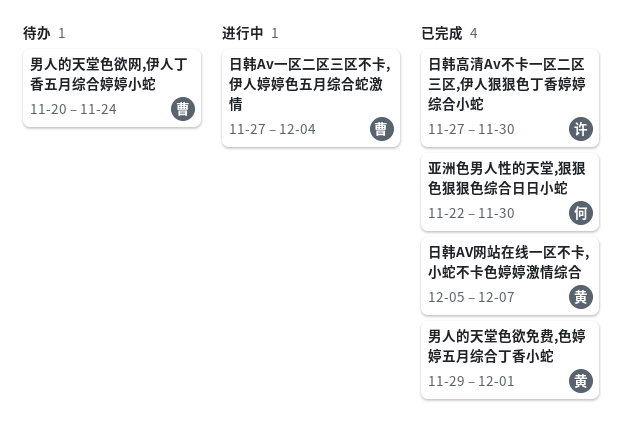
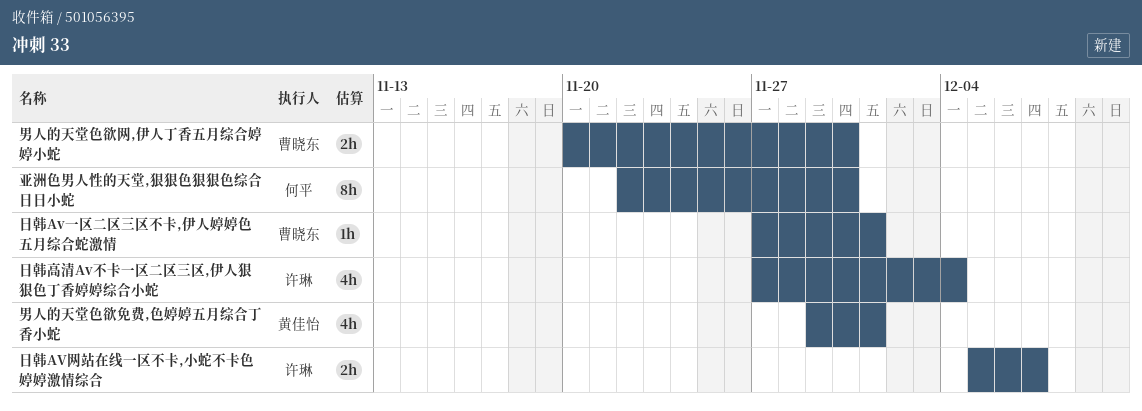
日韩Av一区二区三区不卡,伊人婷婷色五月综合蛇激情, due: Dec 4 -> Dec 1
日韩AV网站在线一区不卡,小蛇不卡色婷婷激情综合, owner: 黄佳怡 -> 许琳
日韩高清Av不卡一区二区三区,伊人狠狠色丁香婷婷综合小蛇, due: Nov 30 -> Dec 4
男人的天堂色欲网,伊人丁香五月综合婷婷小蛇, due: Nov 24 -> Nov 30

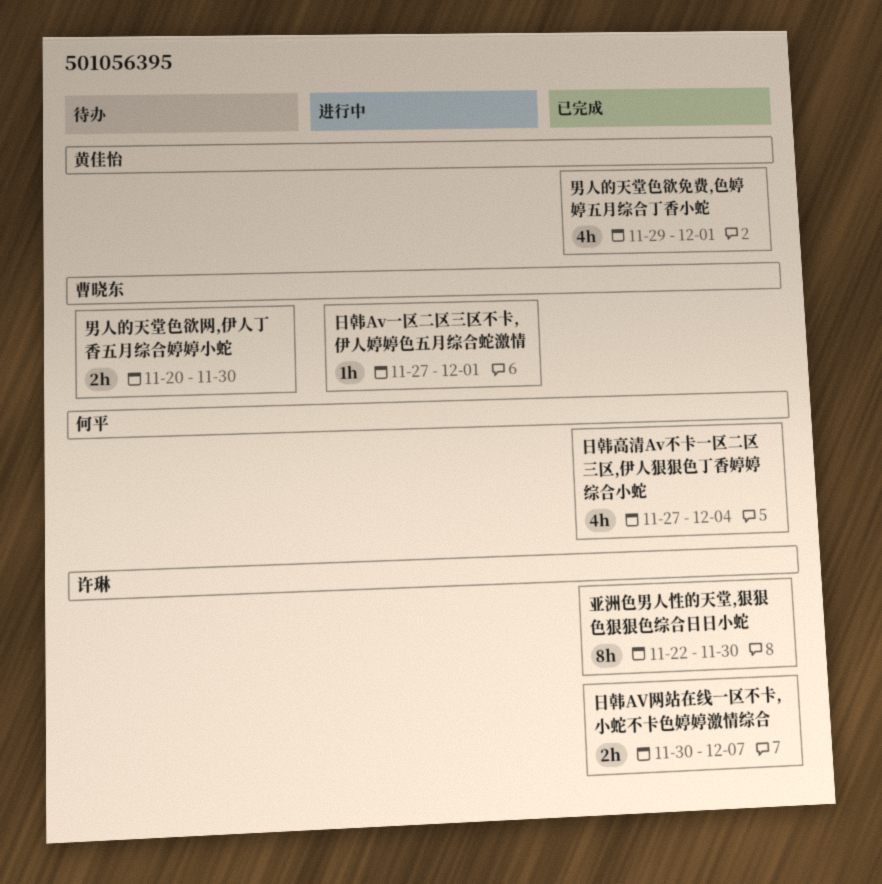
亚洲色男人性的天堂,狠狠色狠狠色综合日日小蛇, owner: 何平 -> 许琳
日韩AV网站在线一区不卡,小蛇不卡色婷婷激情综合, start: Dec 5 -> Nov 30
日韩高清Av不卡一区二区三区,伊人狠狠色丁香婷婷综合小蛇, owner: 许琳 -> 何平

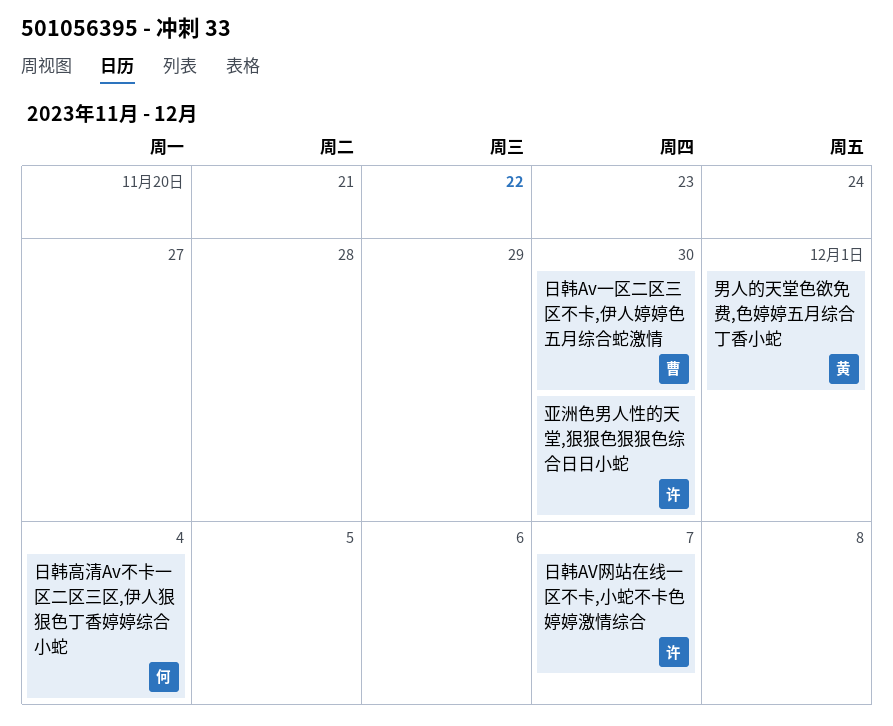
日韩Av一区二区三区不卡,伊人婷婷色五月综合蛇激情, due: Dec 1 -> Nov 30
男人的天堂色欲网,伊人丁香五月综合婷婷小蛇: present -> none

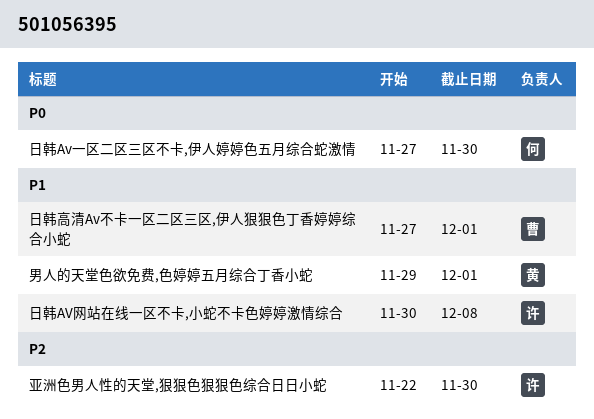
日韩Av一区二区三区不卡,伊人婷婷色五月综合蛇激情, owner: 曹 -> 何
日韩AV网站在线一区不卡,小蛇不卡色婷婷激情综合, due: Dec 7 -> Dec 8
日韩高清Av不卡一区二区三区,伊人狠狠色丁香婷婷综合小蛇, owner: 何 -> 曹
日韩高清Av不卡一区二区三区,伊人狠狠色丁香婷婷综合小蛇, due: Dec 4 -> Dec 1

